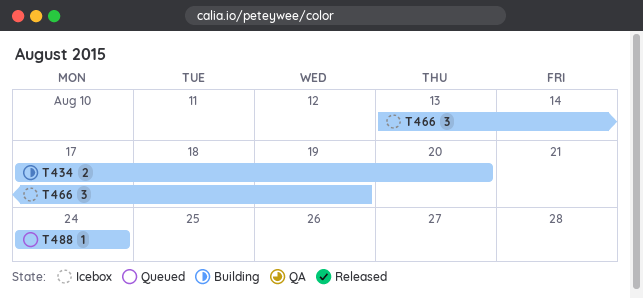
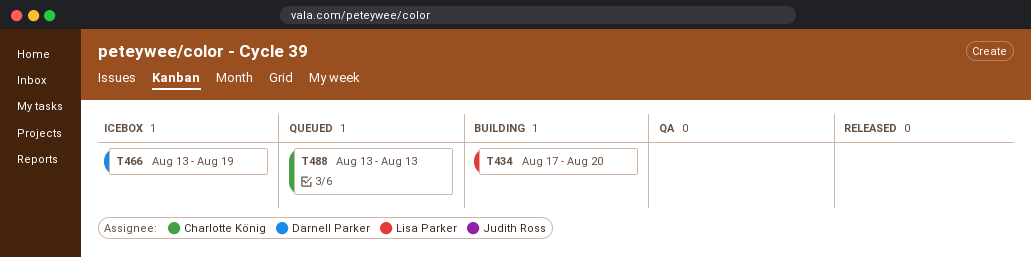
T488, start: Aug 24 -> Aug 13
T488, due: Aug 24 -> Aug 13

